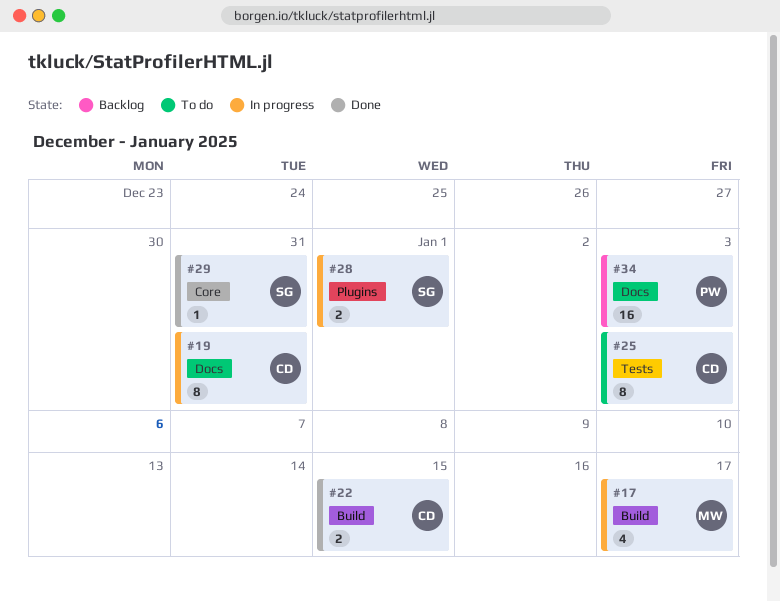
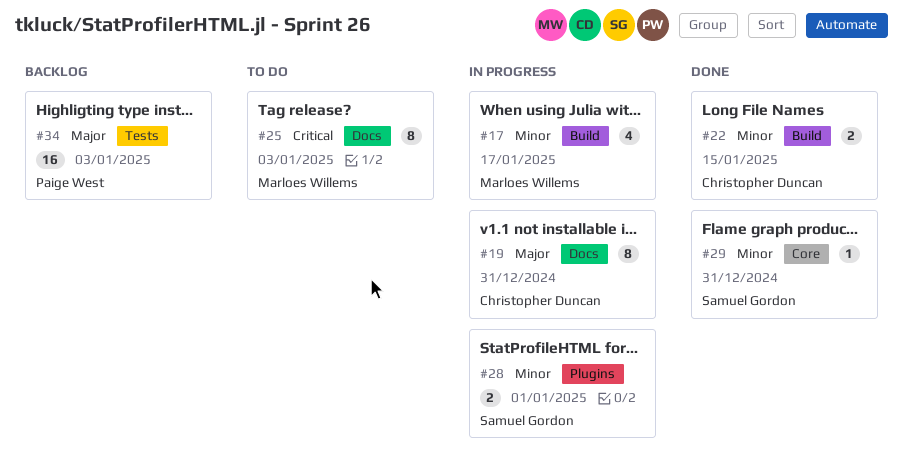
#25, owner: Christopher Duncan -> Marloes Willems
#25, label: Tests -> Docs
#34, label: Docs -> Tests

